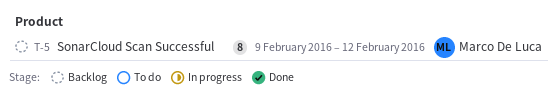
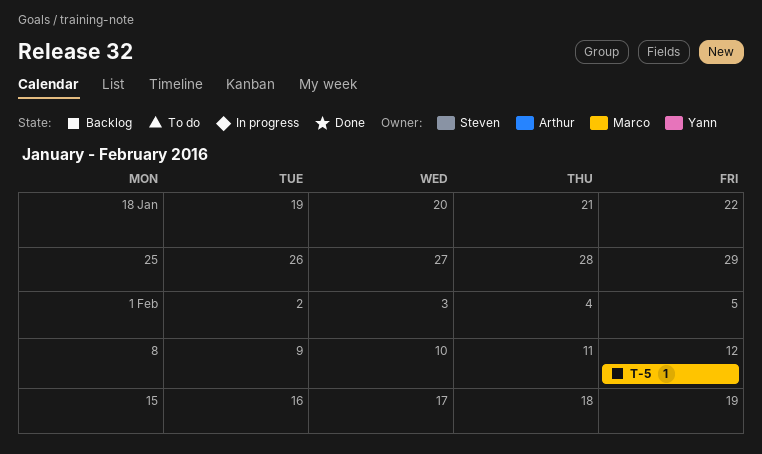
T-5, estimate: 8 -> 1
T-5, start: Feb 9 -> Feb 12

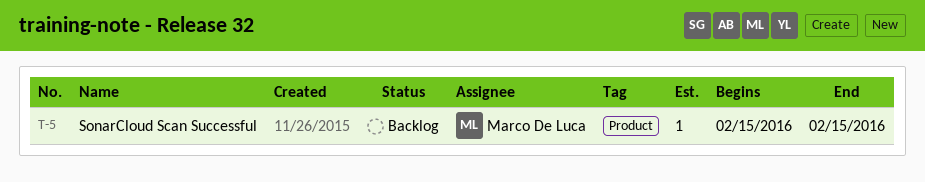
T-5, start: Feb 12 -> Feb 15
T-5, due: Feb 12 -> Feb 15

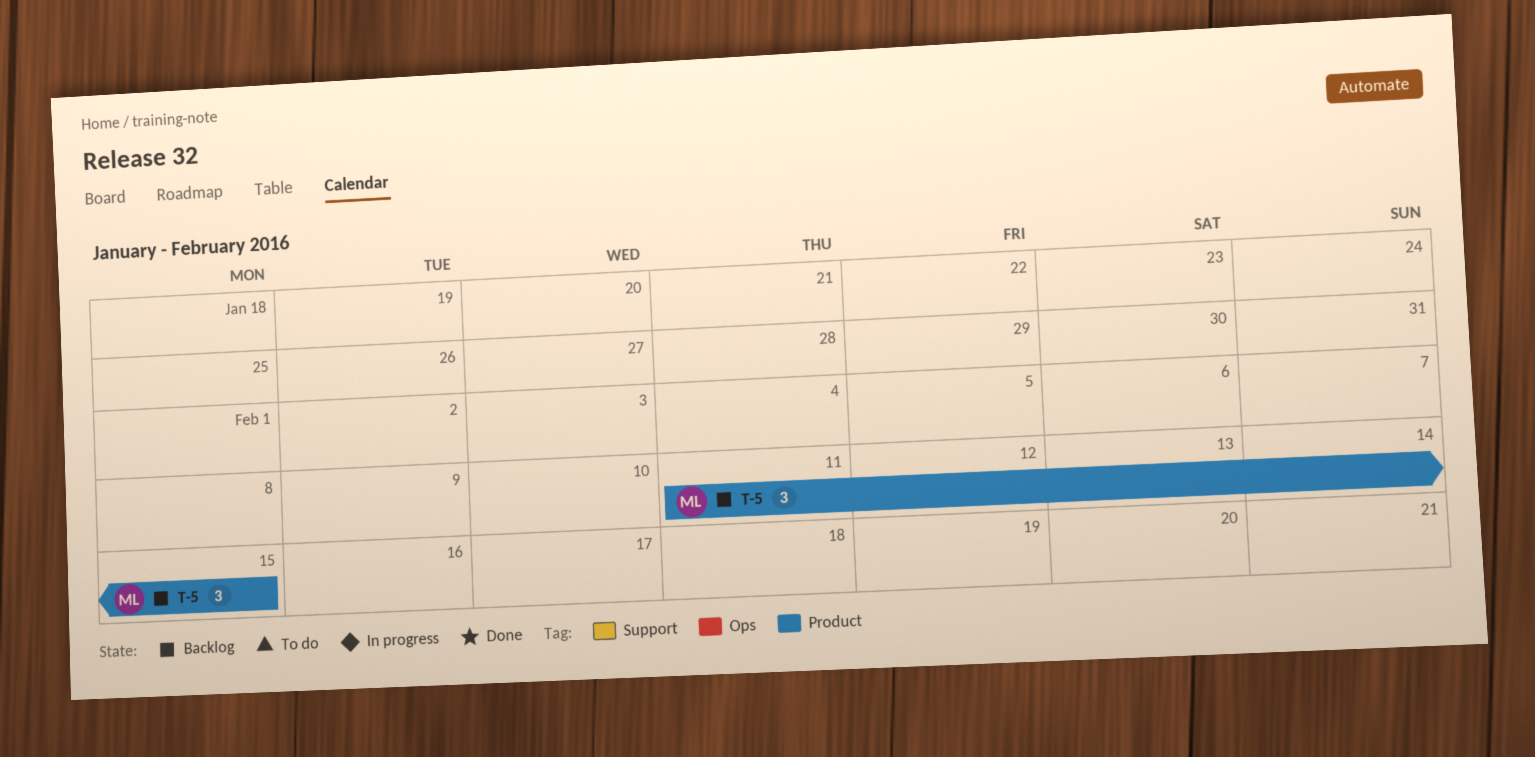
T-5, estimate: 1 -> 3
T-5, start: Feb 15 -> Feb 11

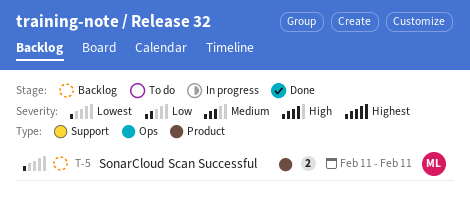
T-5, estimate: 3 -> 2
T-5, due: Feb 15 -> Feb 11

